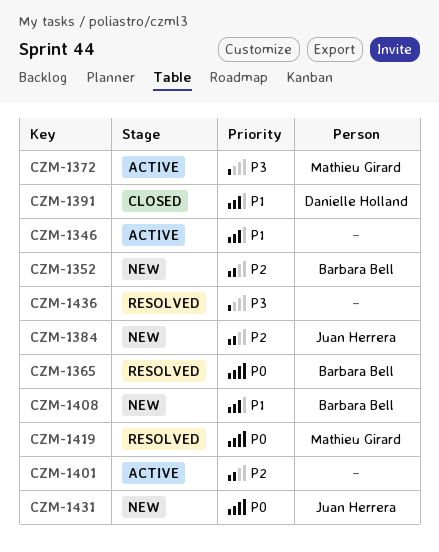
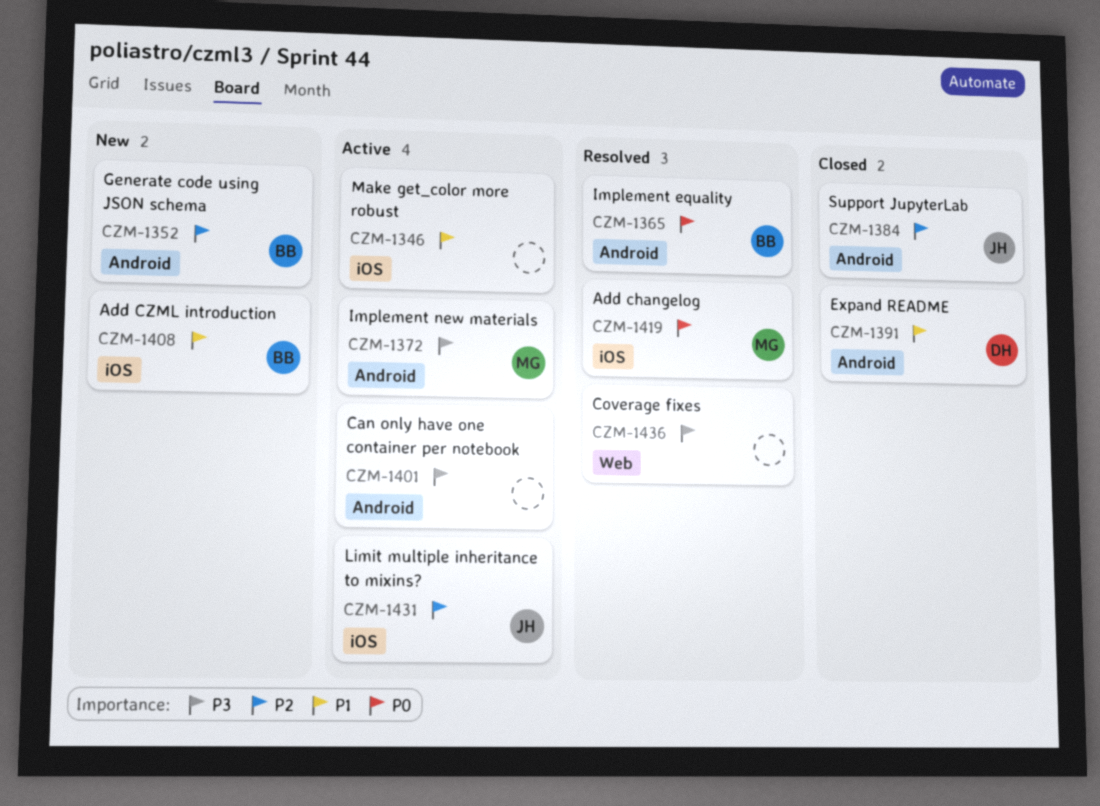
CZM-1384, status: New -> Closed
CZM-1401, priority: P2 -> P3
CZM-1431, status: New -> Active
CZM-1431, priority: P0 -> P2

